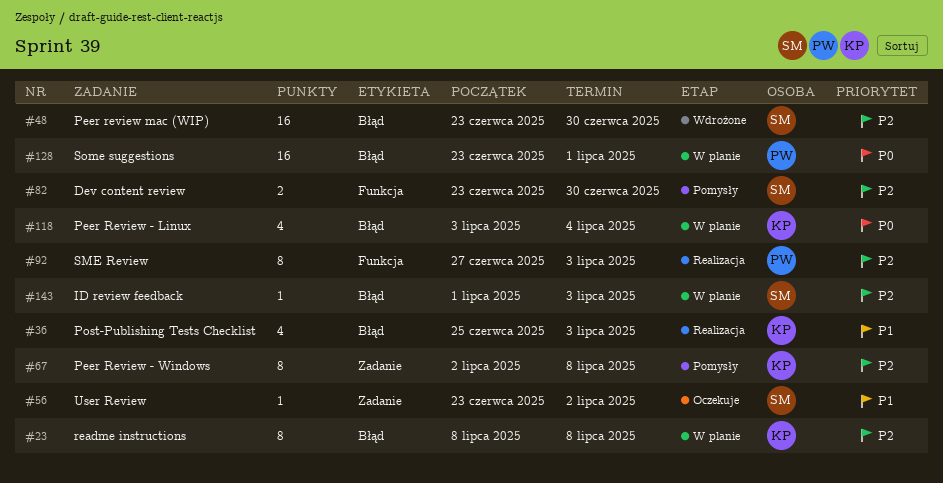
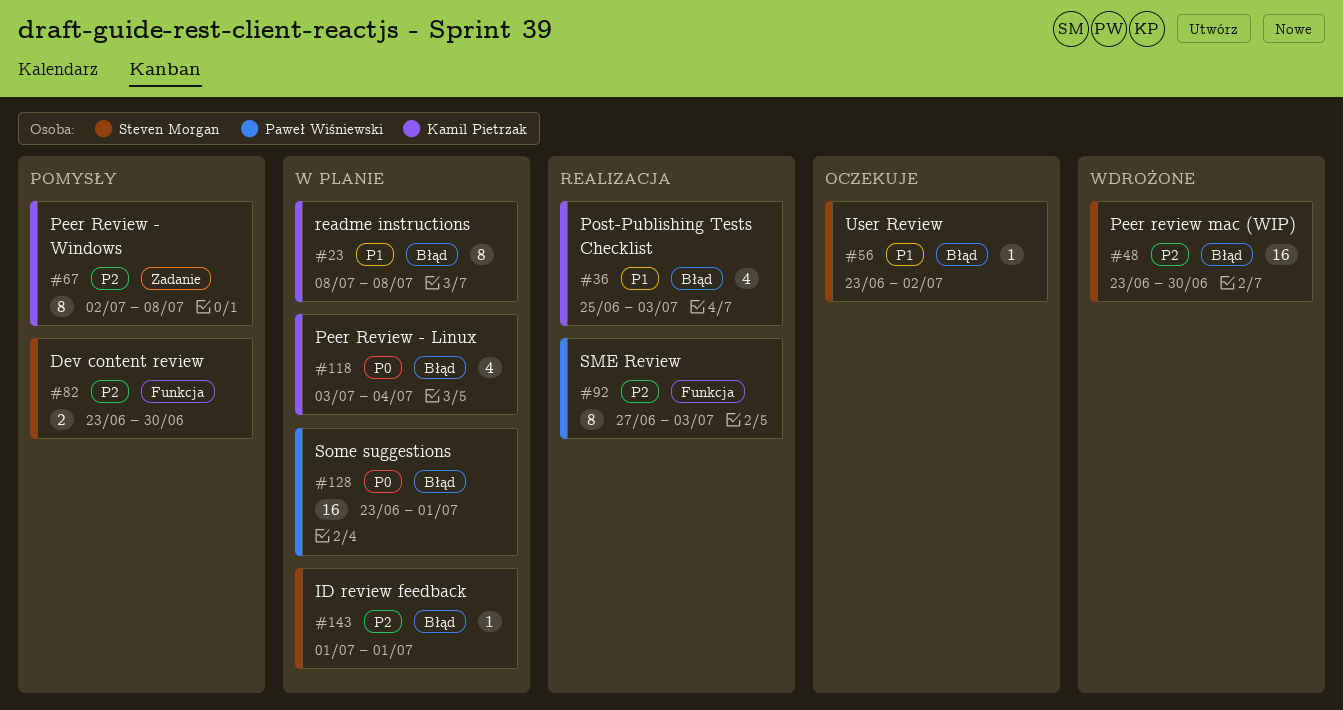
#23, priority: P2 -> P1
#56, label: Zadanie -> Błąd
#143, due: Jul 3 -> Jul 1

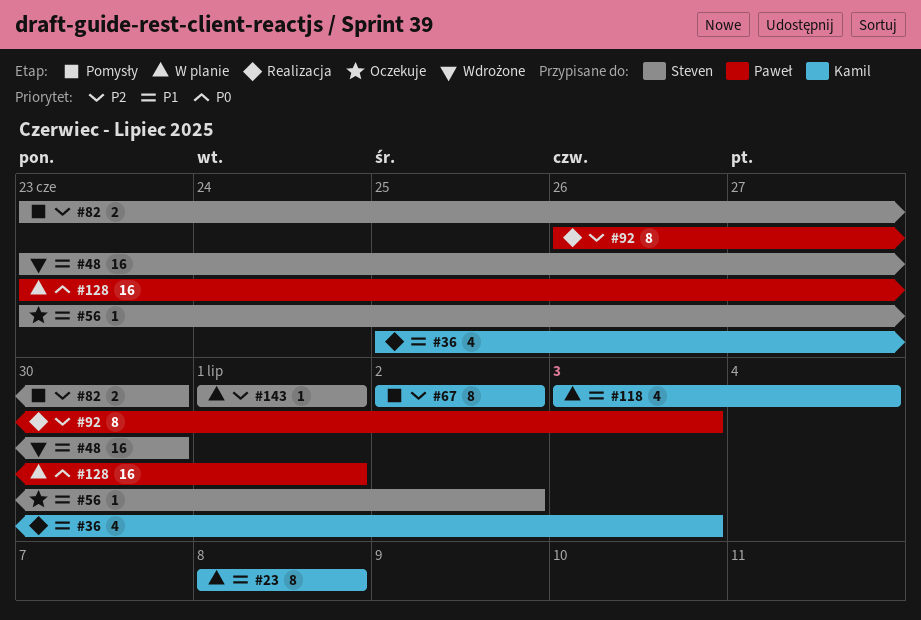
#48, priority: P2 -> P1
#67, due: Jul 8 -> Jul 2
#92, start: Jun 27 -> Jun 26
#118, priority: P0 -> P1

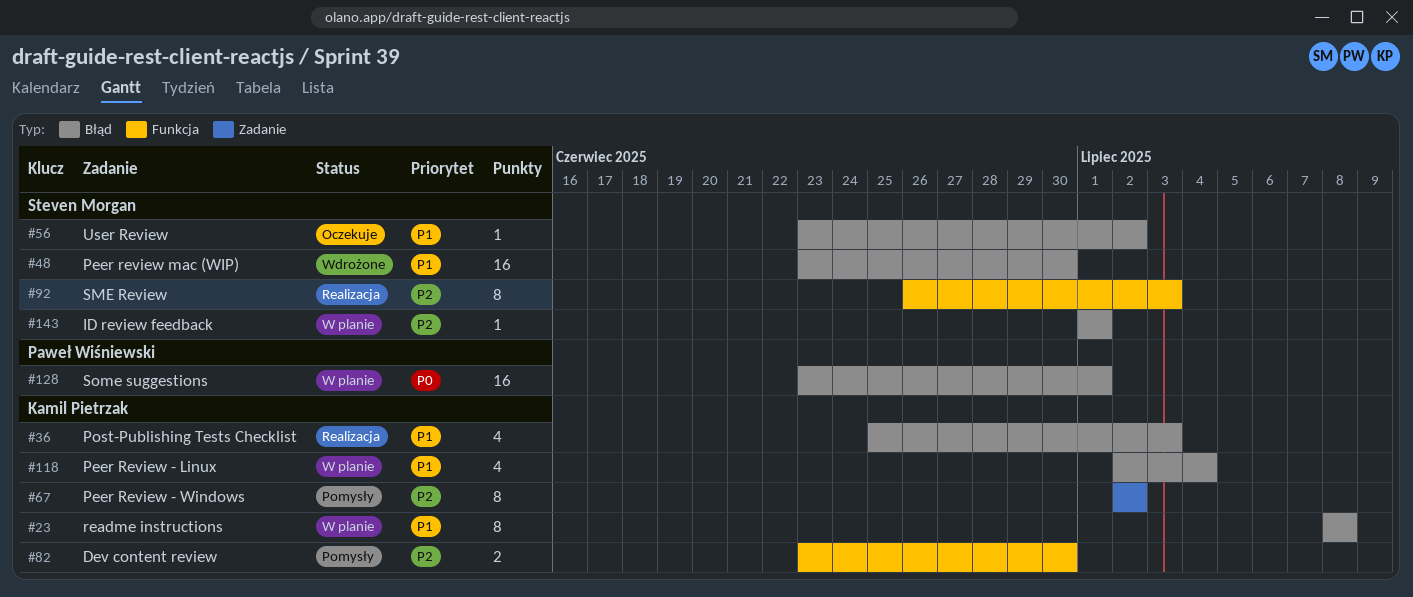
#82, owner: Steven Morgan -> Kamil Pietrzak
#92, owner: Paweł Wiśniewski -> Steven Morgan
#118, start: Jul 3 -> Jul 2

